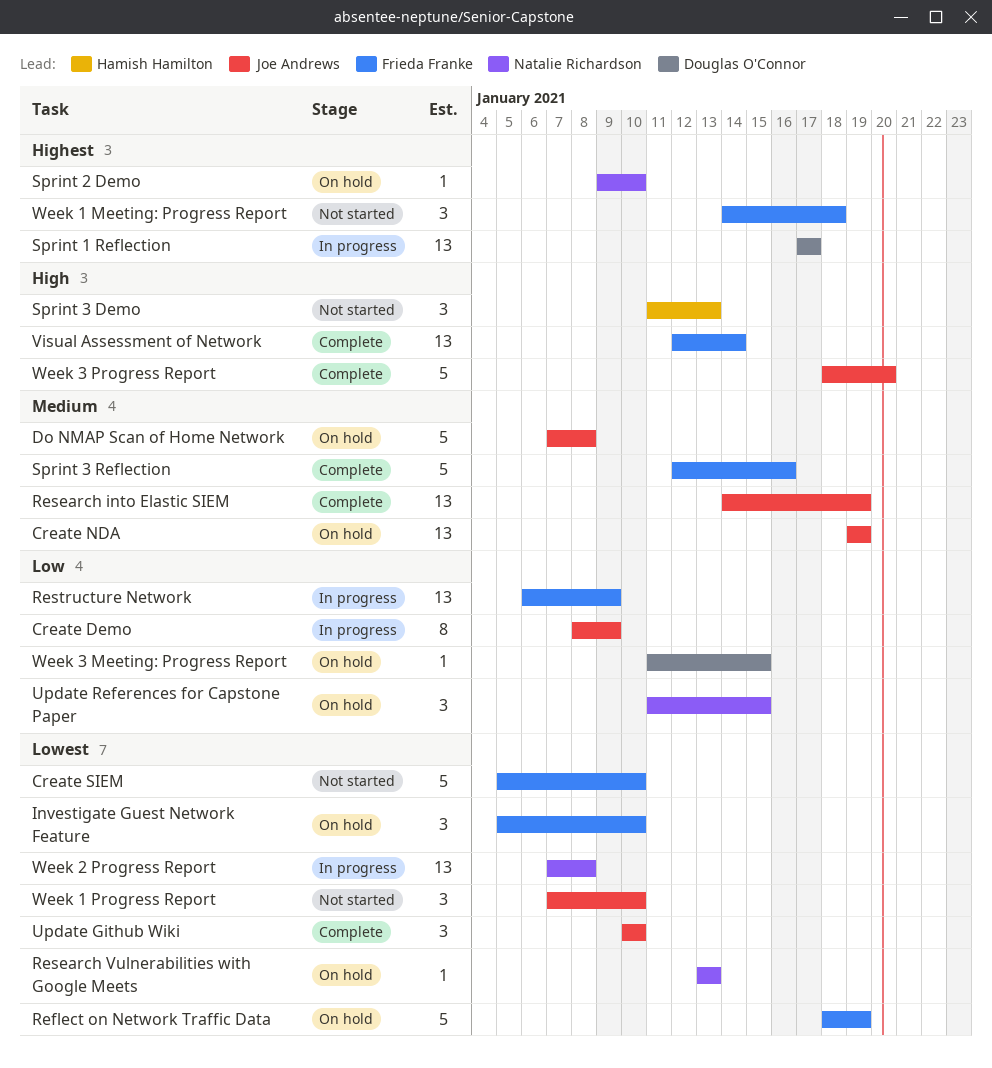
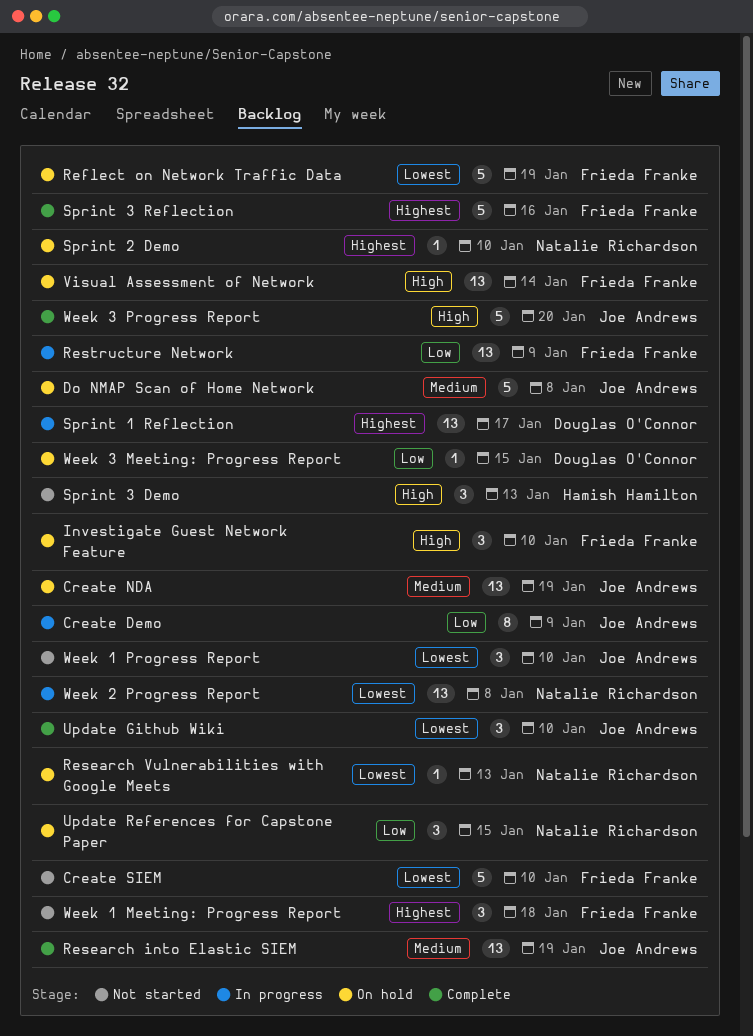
Investigate Guest Network Feature, priority: Lowest -> High
Sprint 3 Reflection, priority: Medium -> Highest
Visual Assessment of Network, status: Complete -> On hold

